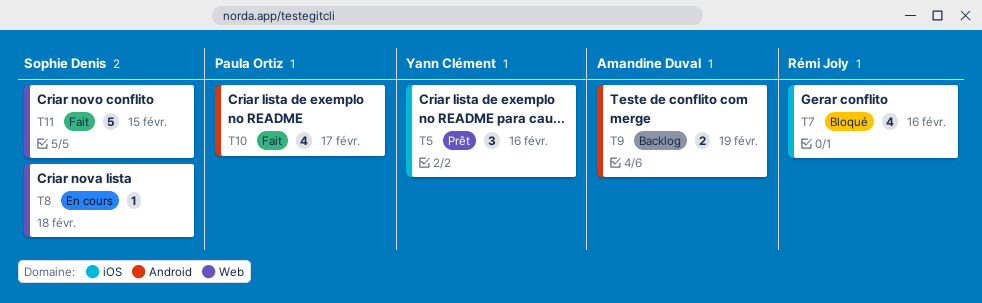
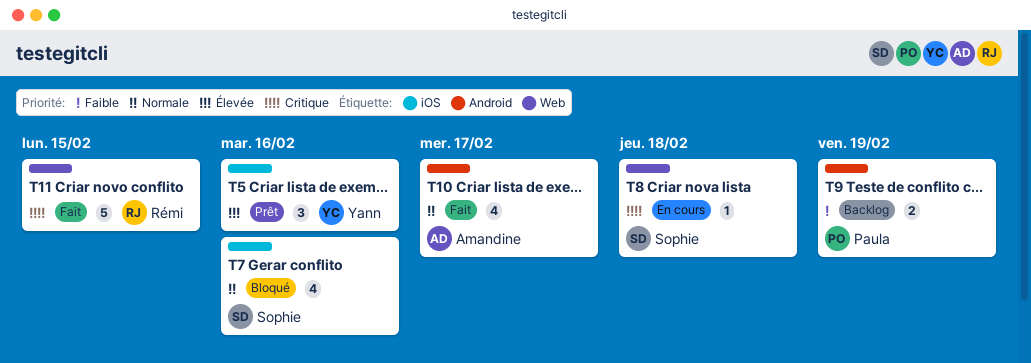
T7, owner: Rémi Joly -> Sophie Denis
T9, owner: Amandine Duval -> Paula Ortiz
T10, owner: Paula Ortiz -> Amandine Duval
T11, owner: Sophie Denis -> Rémi Joly

